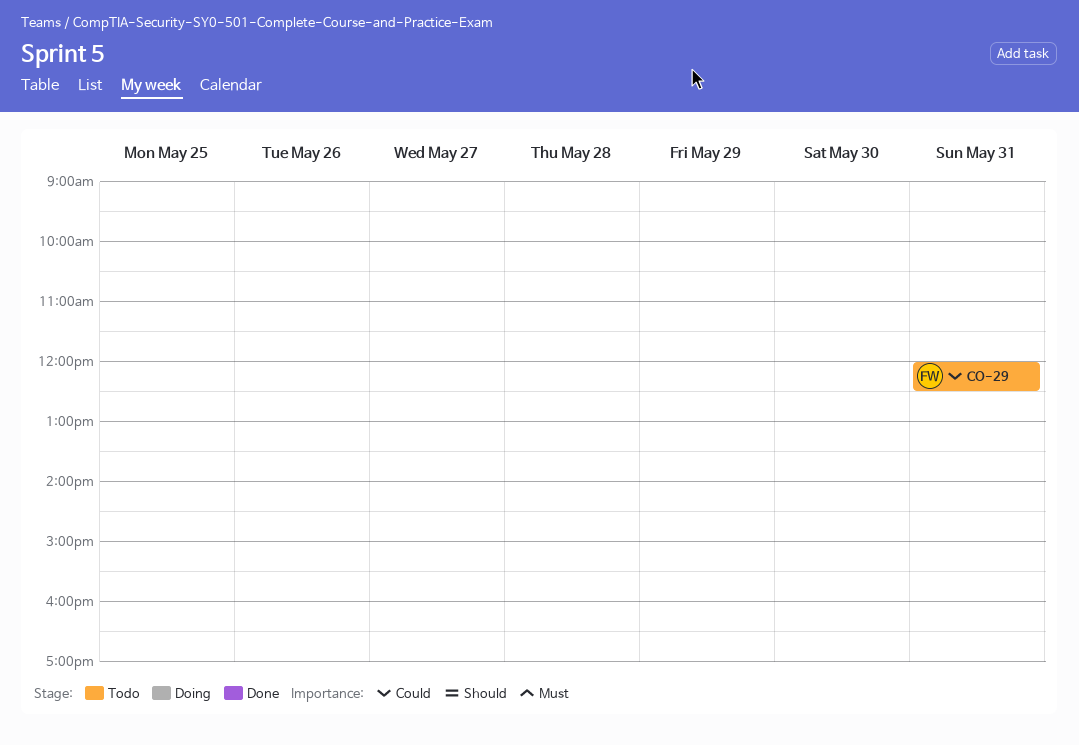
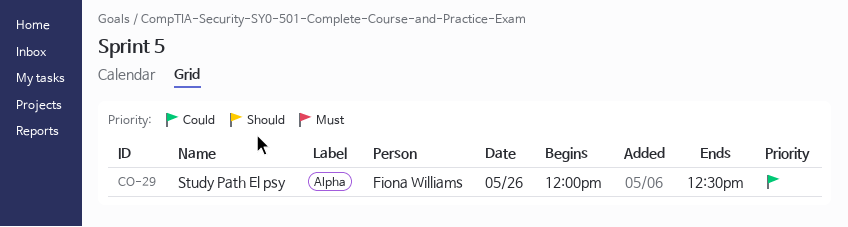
CO-29, day: May 31 -> May 26

